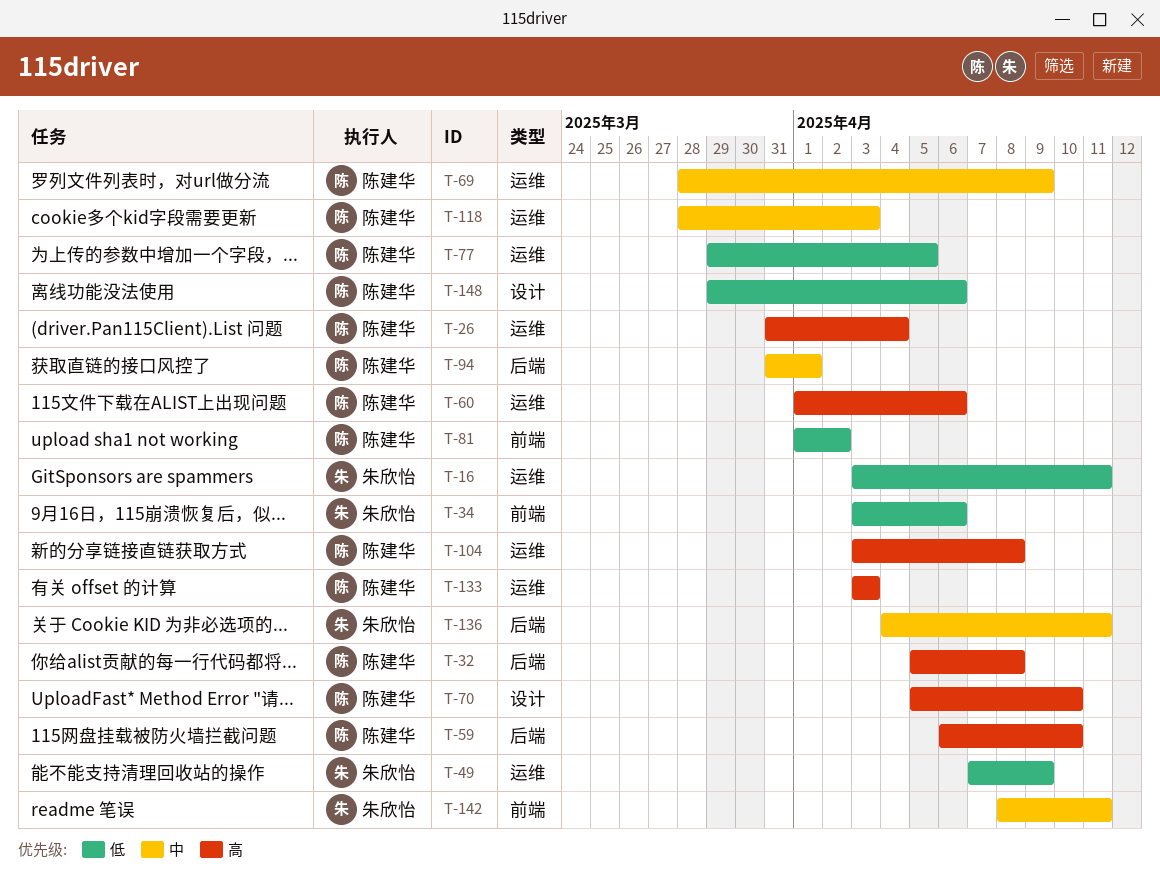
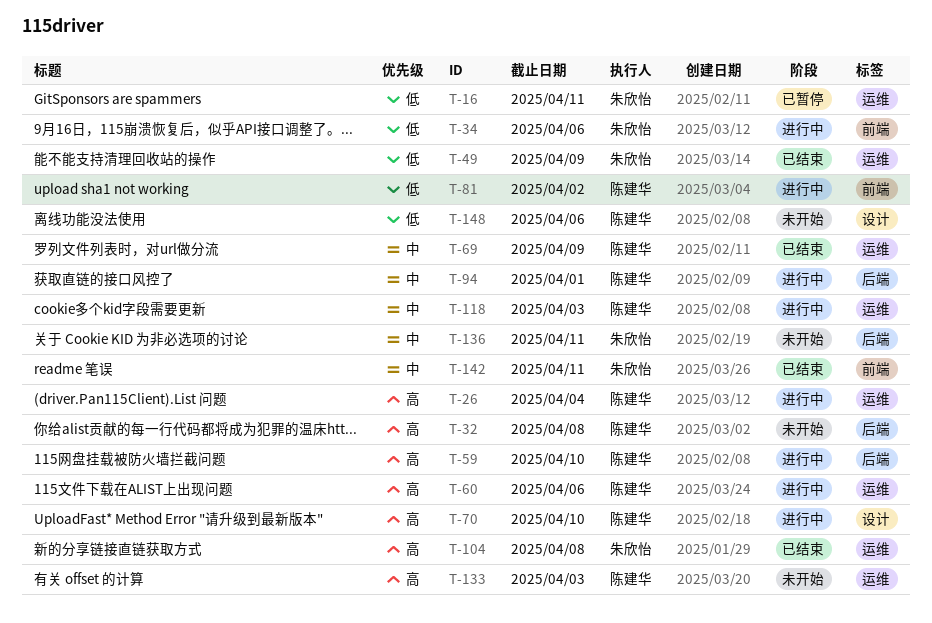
T-77: present -> none
T-104, owner: 陈建华 -> 朱欣怡

